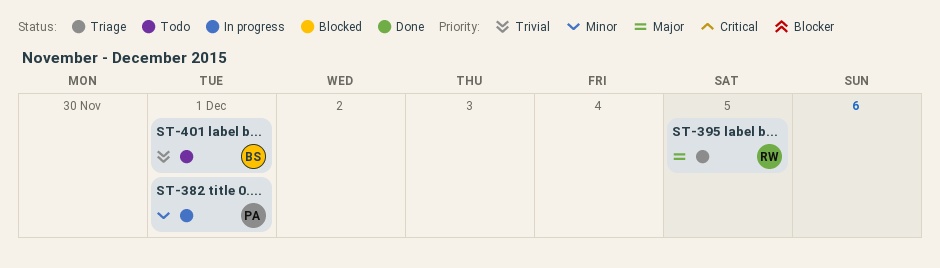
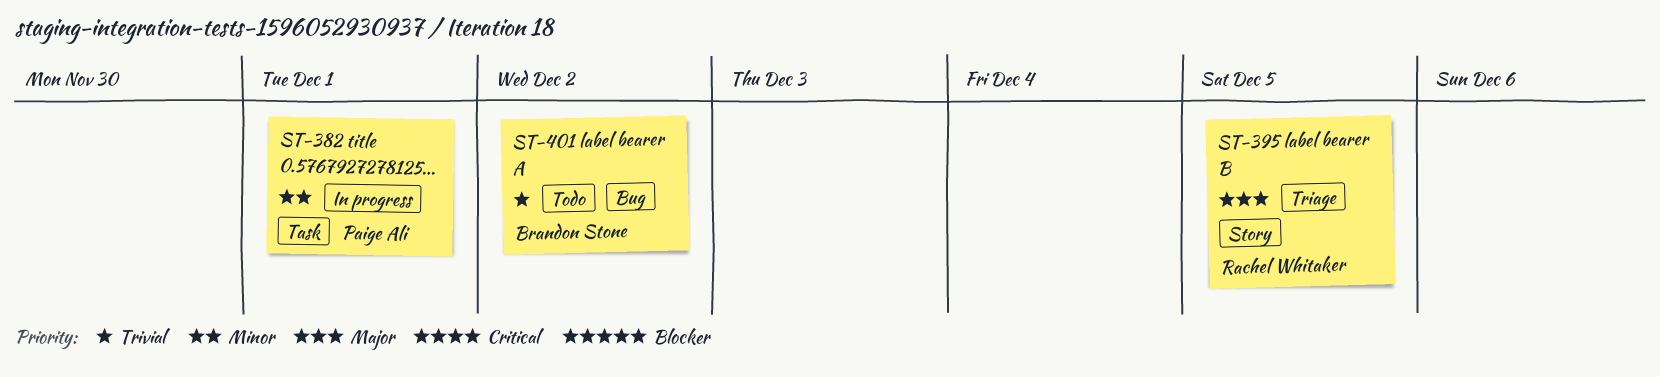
ST-401, due: Dec 1 -> Dec 2

